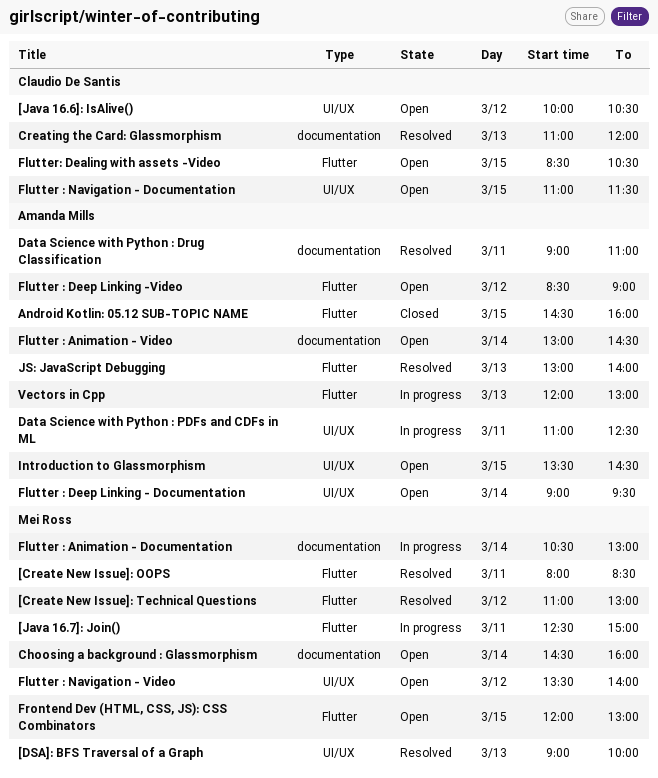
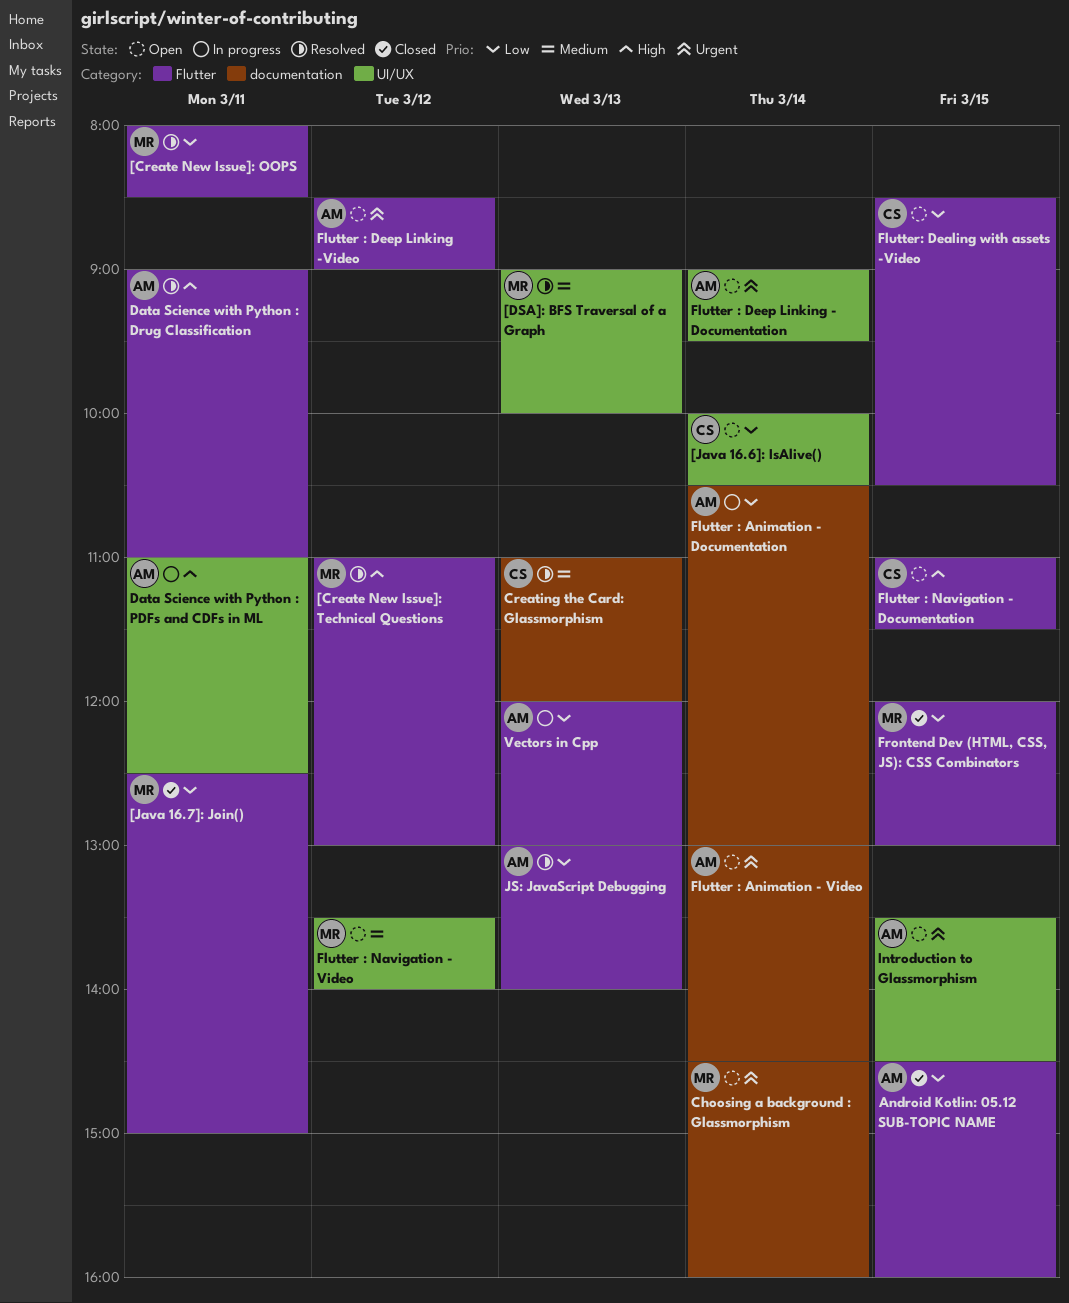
[Java 16.6]: IsAlive(), day: Mar 12 -> Mar 14
[Java 16.7]: Join(), status: In progress -> Closed
Data Science with Python : Drug Classification, label: documentation -> Flutter
Flutter : Animation - Documentation, owner: Mei Ross -> Amanda Mills
Flutter : Navigation - Documentation, label: UI/UX -> Flutter
Frontend Dev (HTML, CSS, JS): CSS Combinators, status: Open -> Closed

